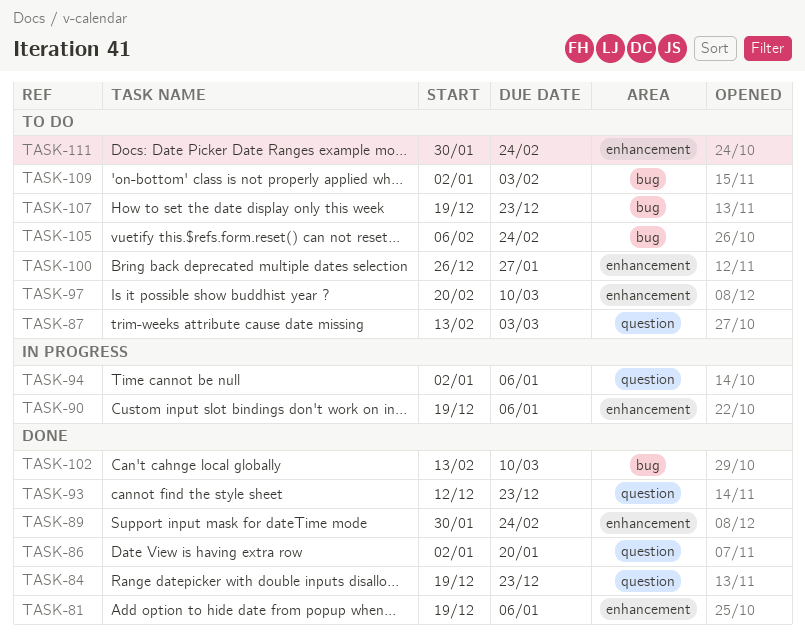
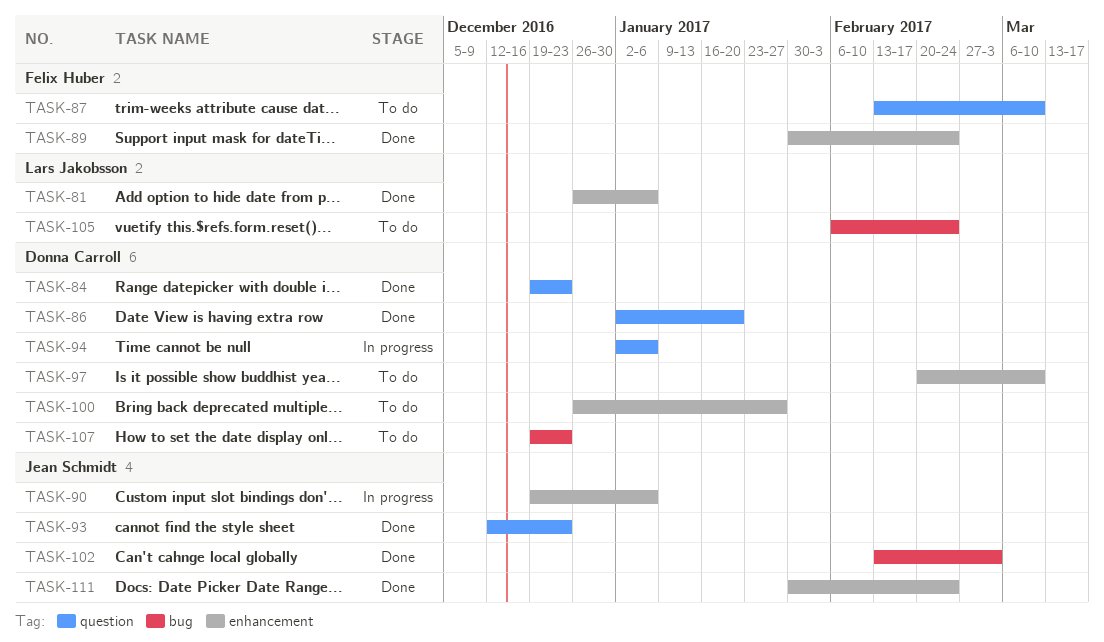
TASK-81, start: Dec 19 -> Dec 26
TASK-87, due: Mar 3 -> Mar 10
TASK-102, due: Mar 10 -> Mar 3
TASK-109: present -> none
TASK-111, status: To do -> Done

